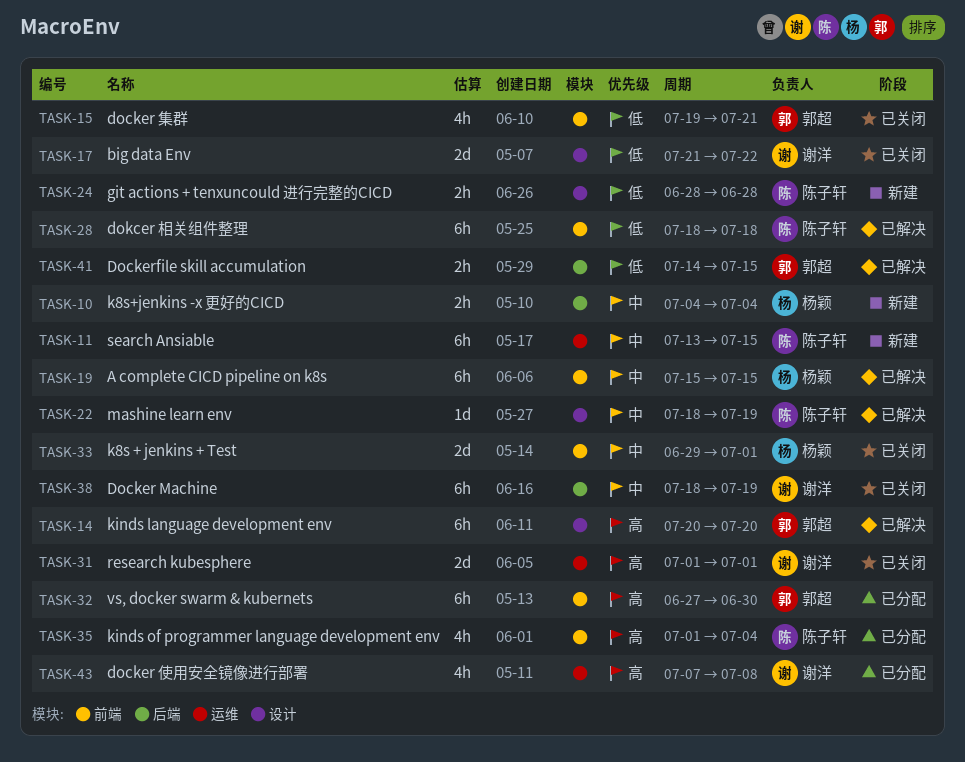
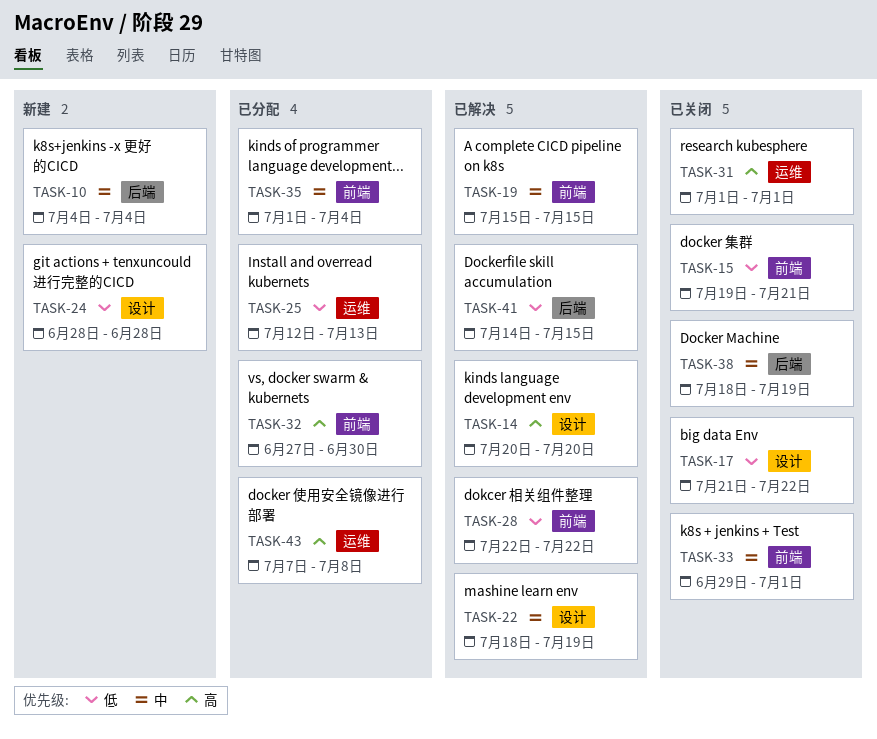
TASK-11: present -> none
TASK-25: none -> present
TASK-28, start: Jul 18 -> Jul 22
TASK-28, due: Jul 18 -> Jul 22
TASK-35, priority: 高 -> 中

